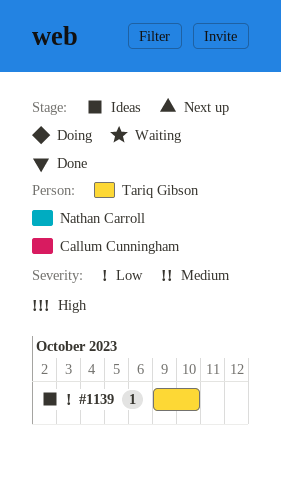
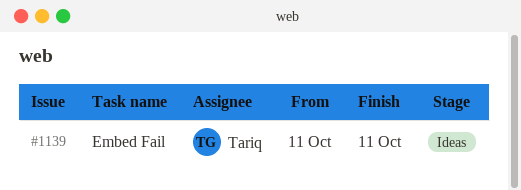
#1139, start: Oct 9 -> Oct 11
#1139, due: Oct 10 -> Oct 11

